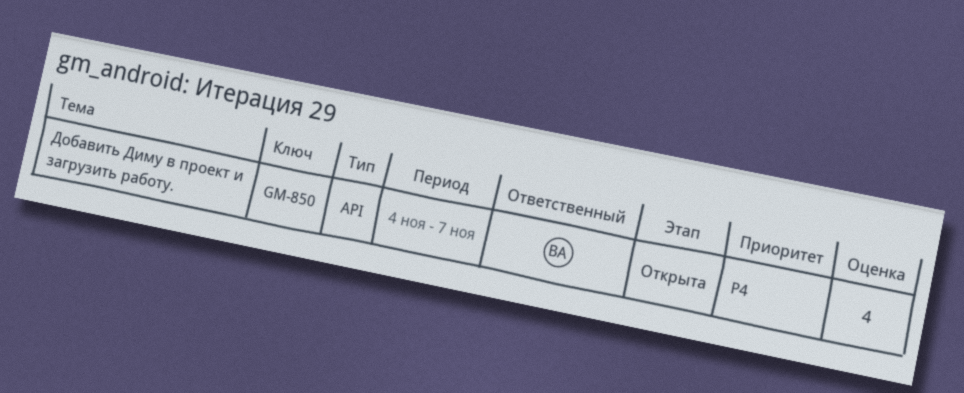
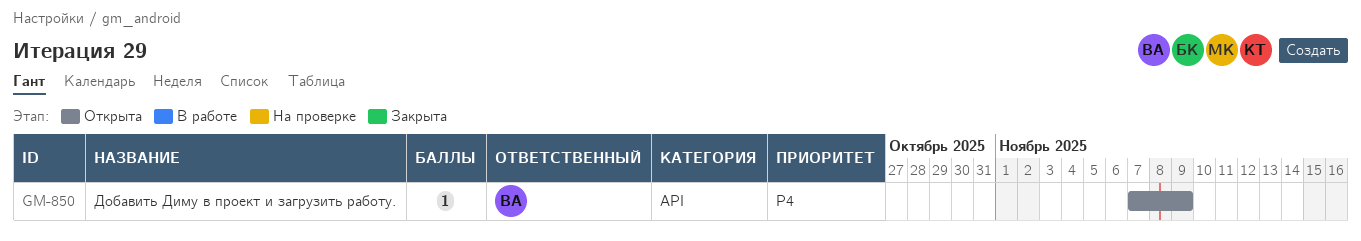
GM-850, estimate: 4 -> 1
GM-850, start: Nov 4 -> Nov 7
GM-850, due: Nov 7 -> Nov 9

